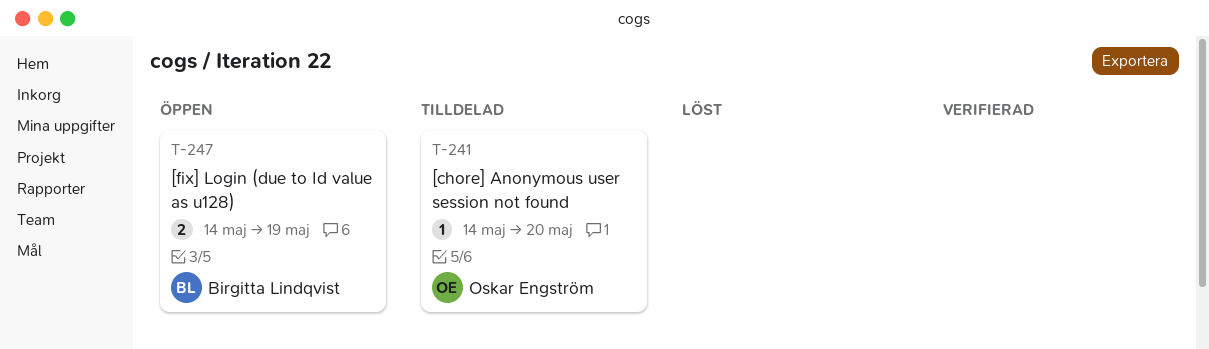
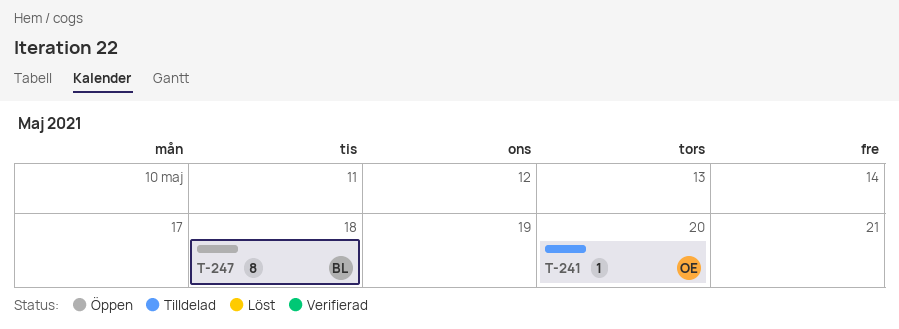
T-247, estimate: 2 -> 8
T-247, due: May 19 -> May 18

